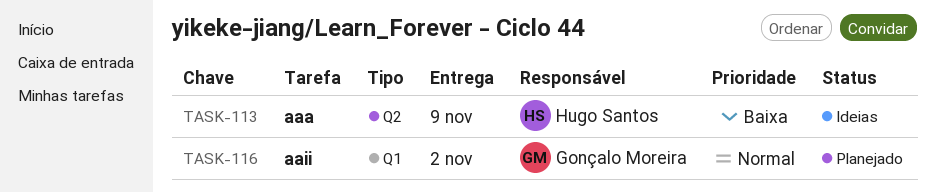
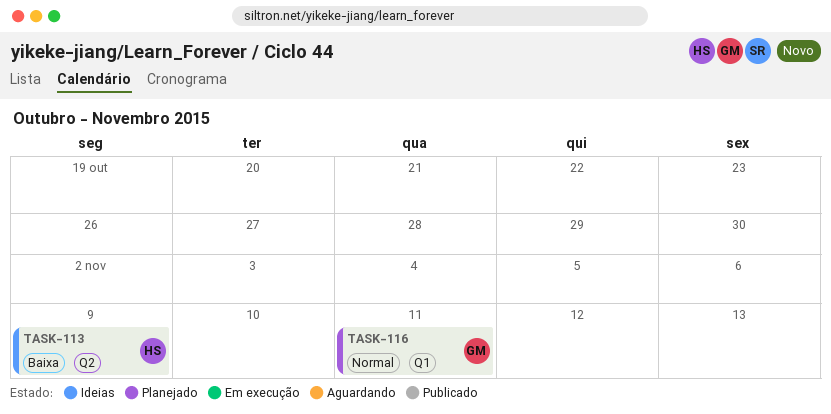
TASK-116, due: Nov 2 -> Nov 11

